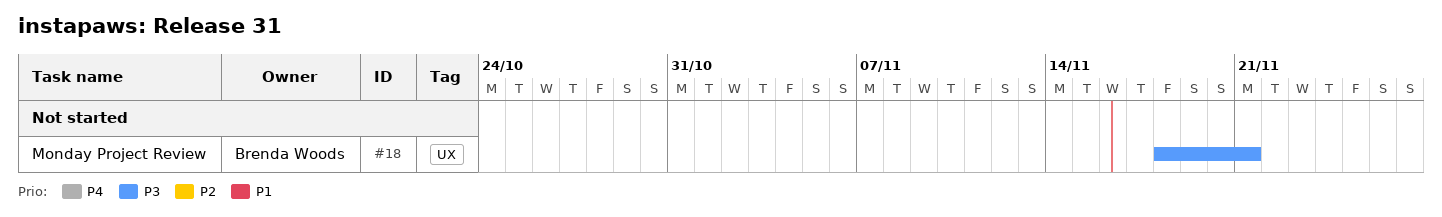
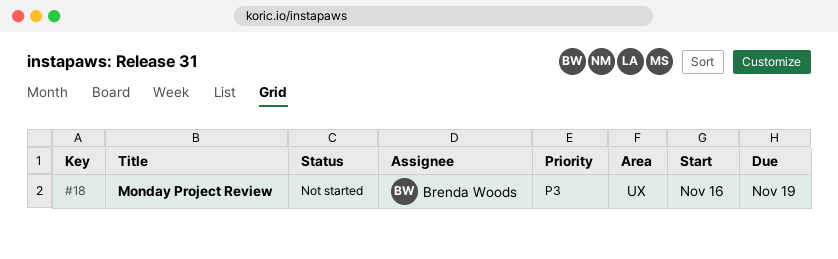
#18, start: Nov 18 -> Nov 16
#18, due: Nov 21 -> Nov 19

